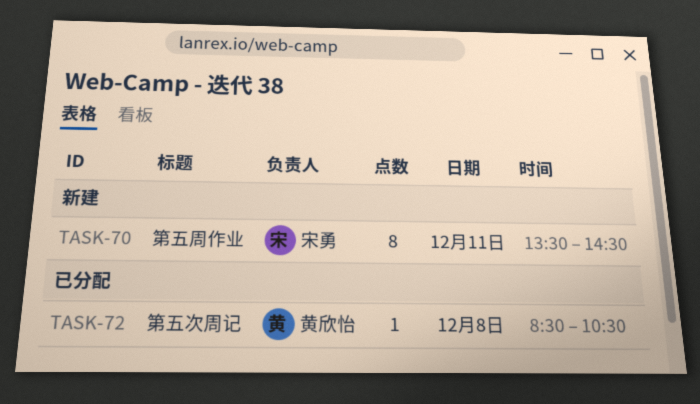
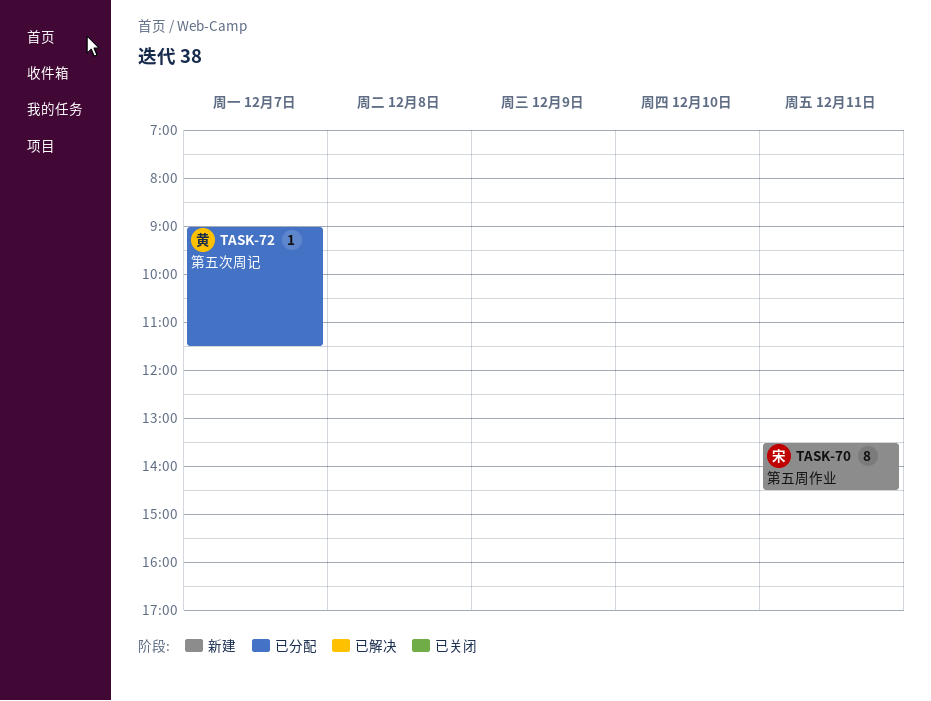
TASK-72, day: Dec 8 -> Dec 7
TASK-72, begins: 08:30 -> 09:00
TASK-72, ends: 10:30 -> 11:30

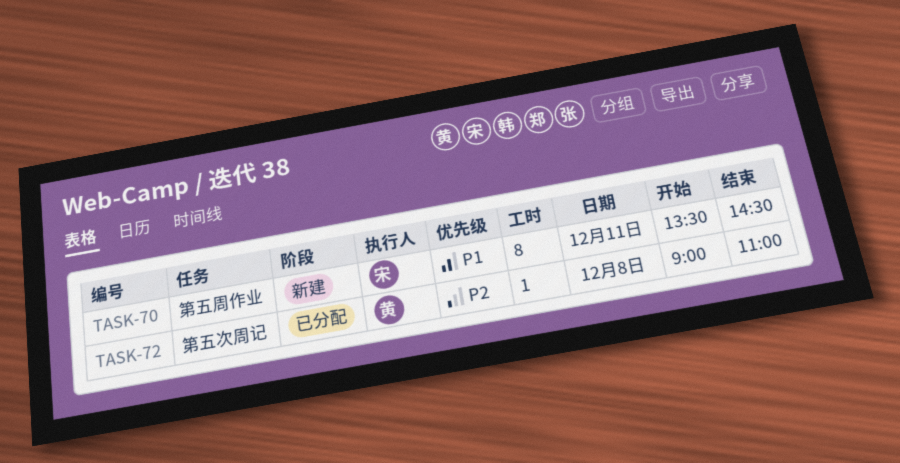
TASK-72, day: Dec 7 -> Dec 8
TASK-72, ends: 11:30 -> 11:00

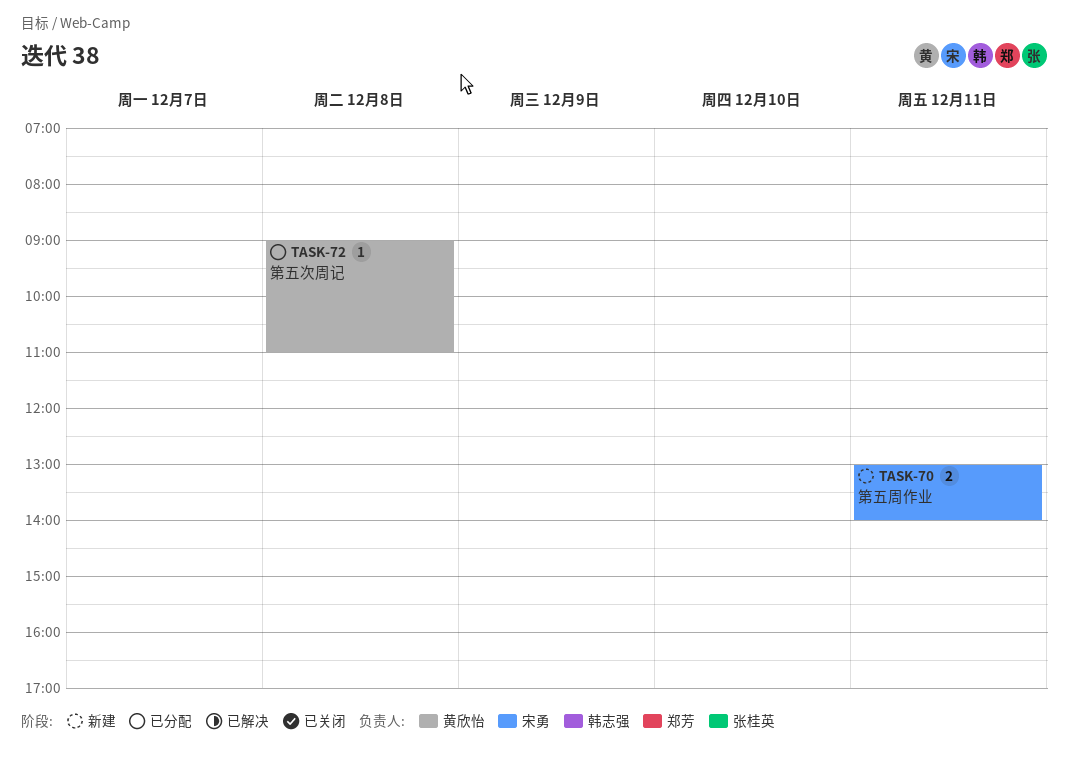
TASK-70, estimate: 8 -> 2
TASK-70, begins: 13:30 -> 13:00
TASK-70, ends: 14:30 -> 14:00

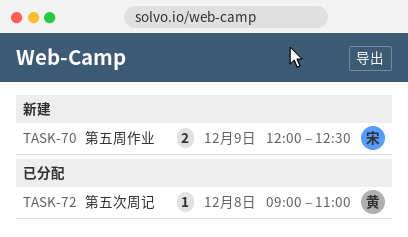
TASK-70, day: Dec 11 -> Dec 9
TASK-70, begins: 13:00 -> 12:00
TASK-70, ends: 14:00 -> 12:30

